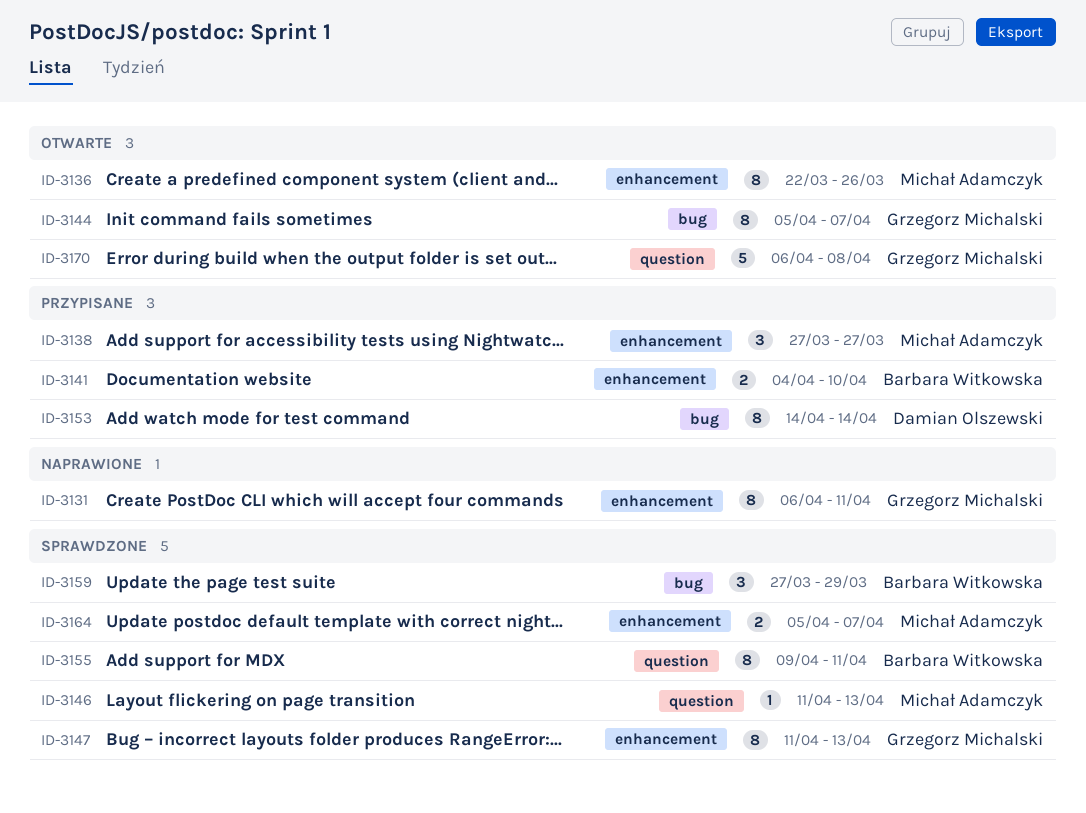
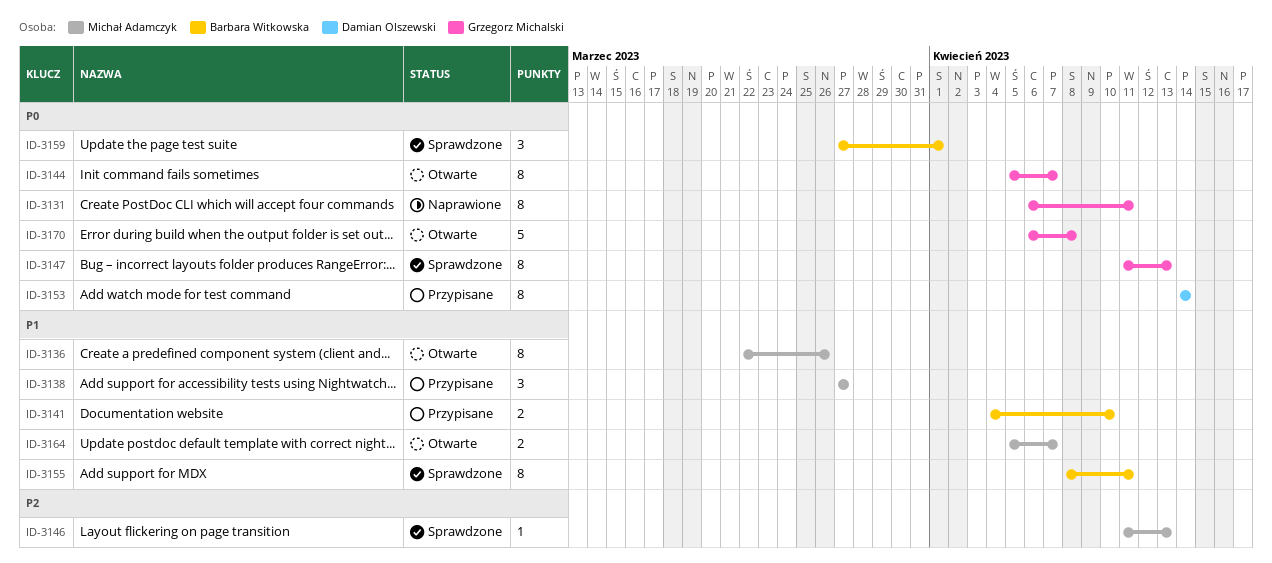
ID-3155, start: Apr 9 -> Apr 8
ID-3159, due: Mar 29 -> Apr 1
ID-3164, status: Sprawdzone -> Otwarte

